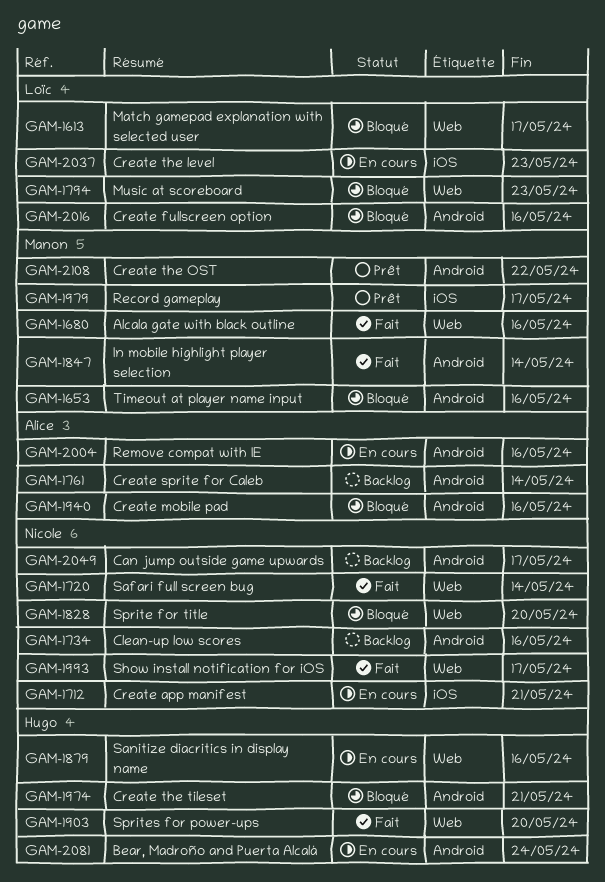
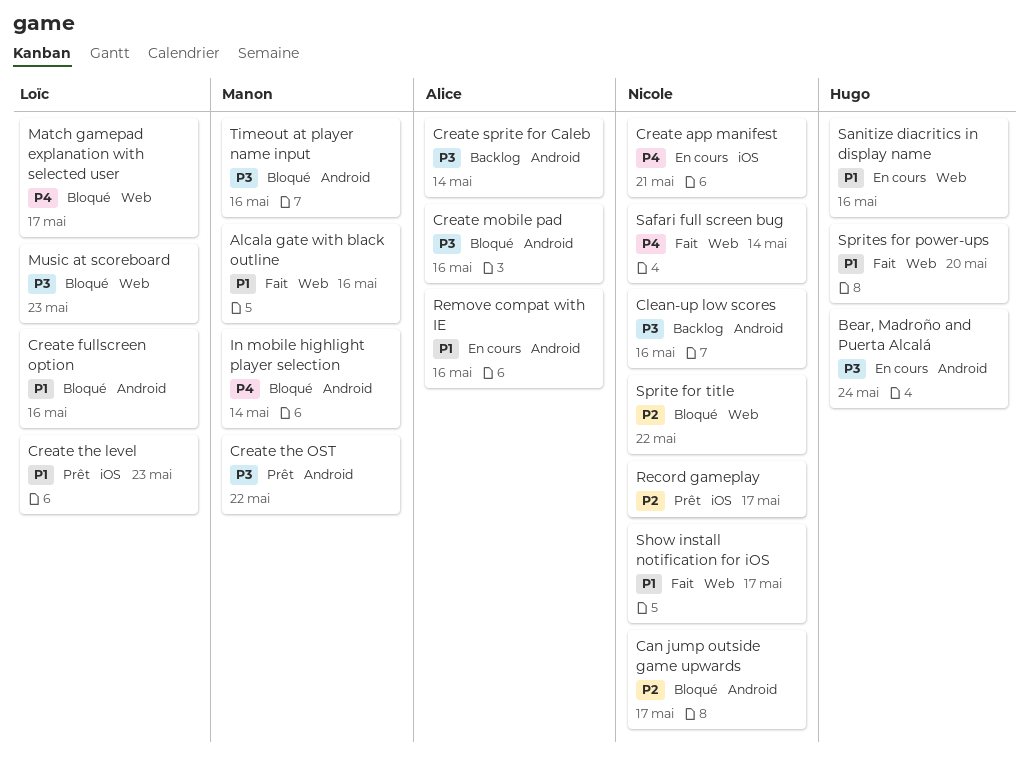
Can jump outside game upwards, status: Backlog -> Bloqué
Create the level, status: En cours -> Prêt
Create the tileset: present -> none
In mobile highlight player selection, status: Fait -> Bloqué
Record gameplay, owner: Manon -> Nicole
Sprite for title, due: May 20 -> May 22

